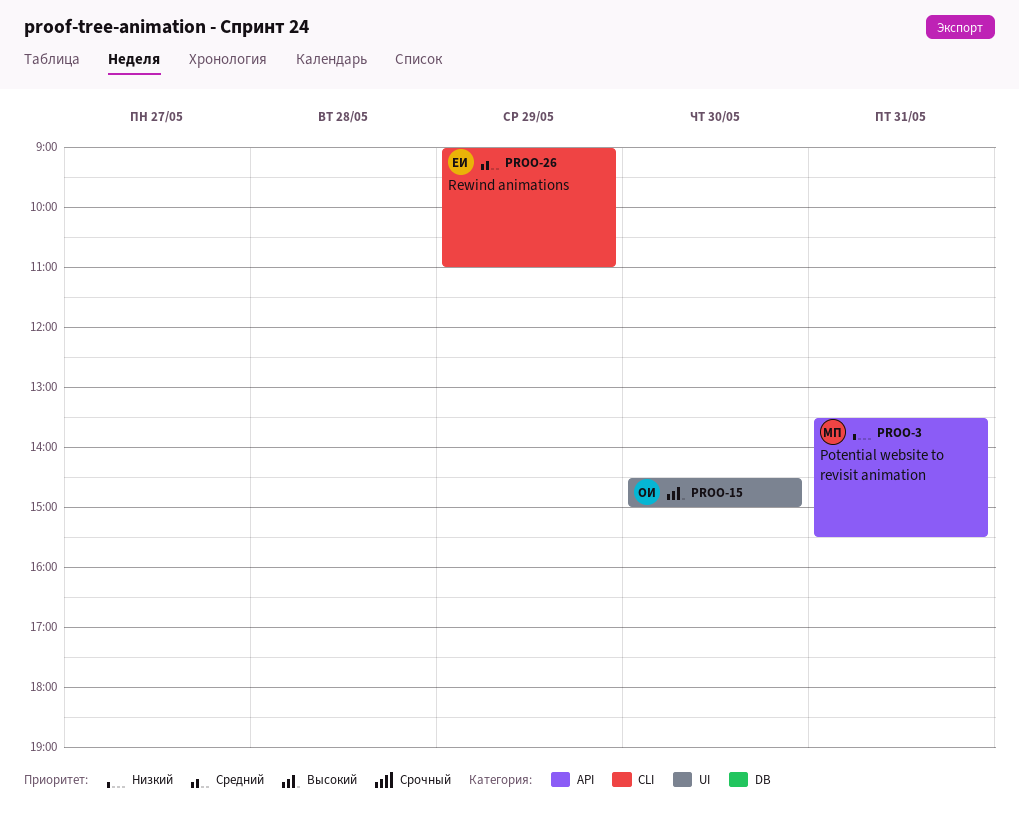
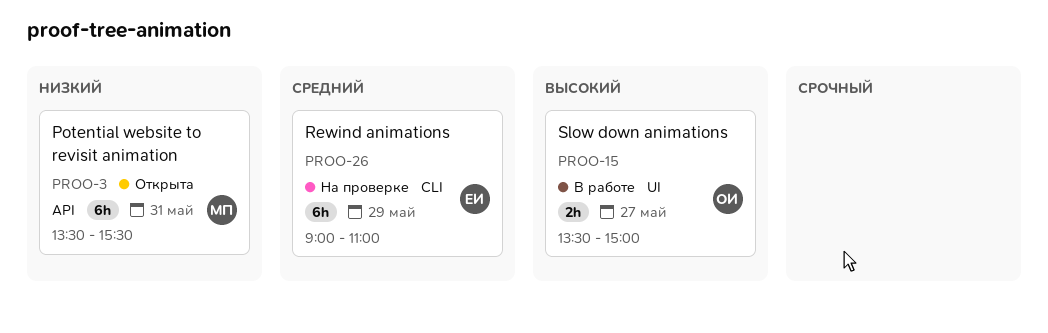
PROO-15, day: May 30 -> May 27
PROO-15, begins: 14:30 -> 13:30

